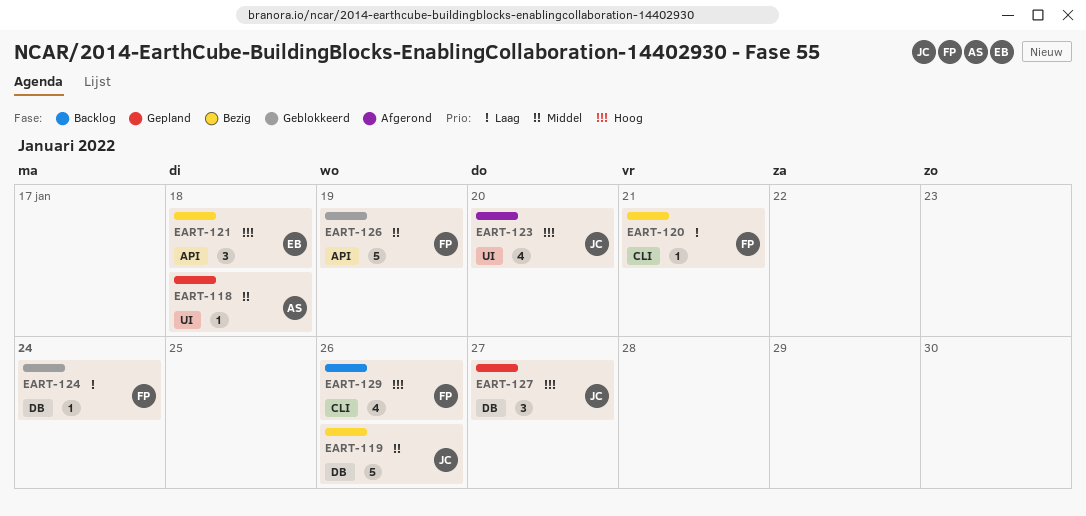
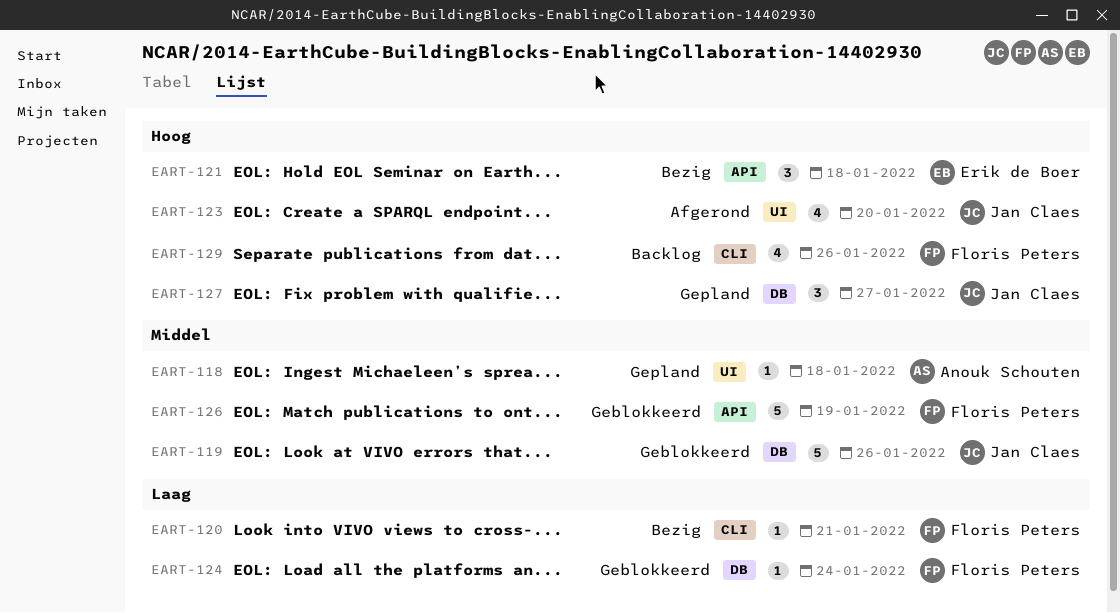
EART-119, status: Bezig -> Geblokkeerd

